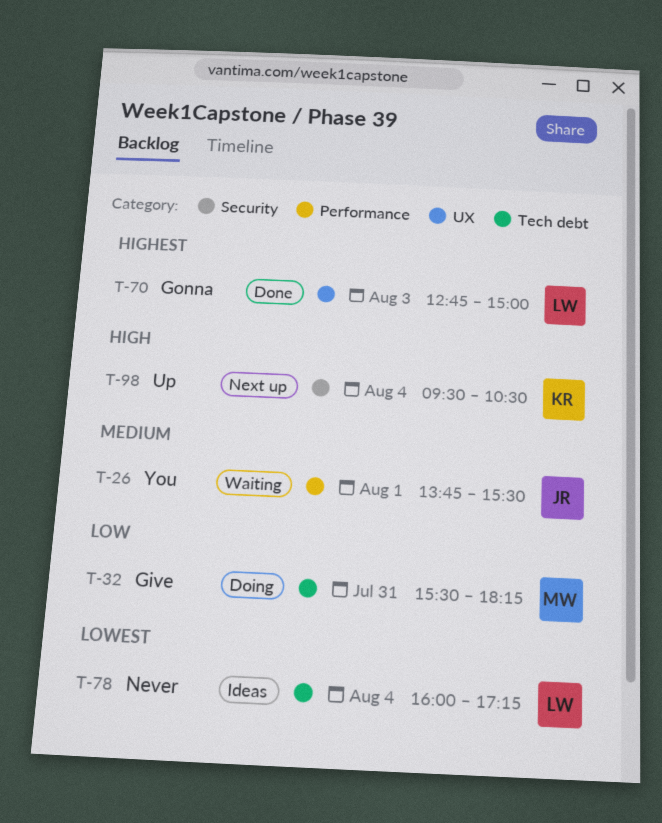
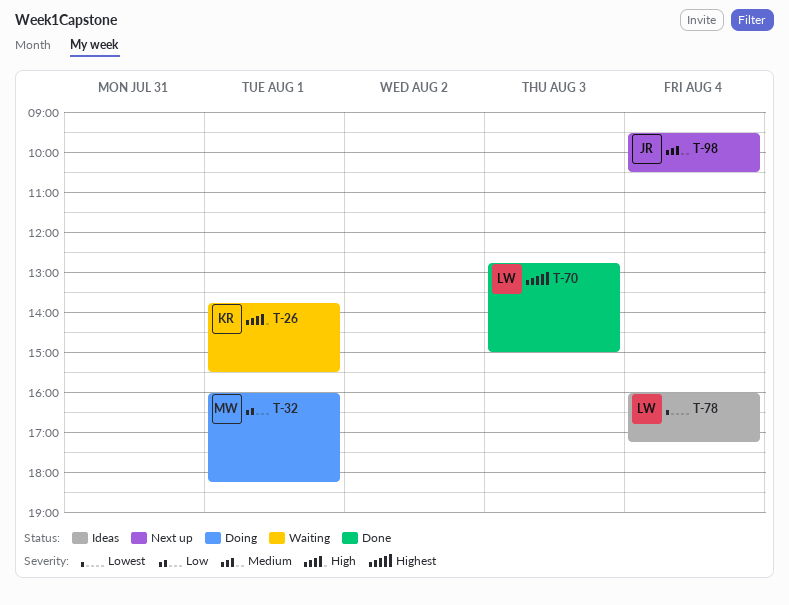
T-26, owner: JR -> KR
T-26, priority: Medium -> High
T-32, day: Jul 31 -> Aug 1
T-32, begins: 15:30 -> 16:00
T-98, owner: KR -> JR
T-98, priority: High -> Medium

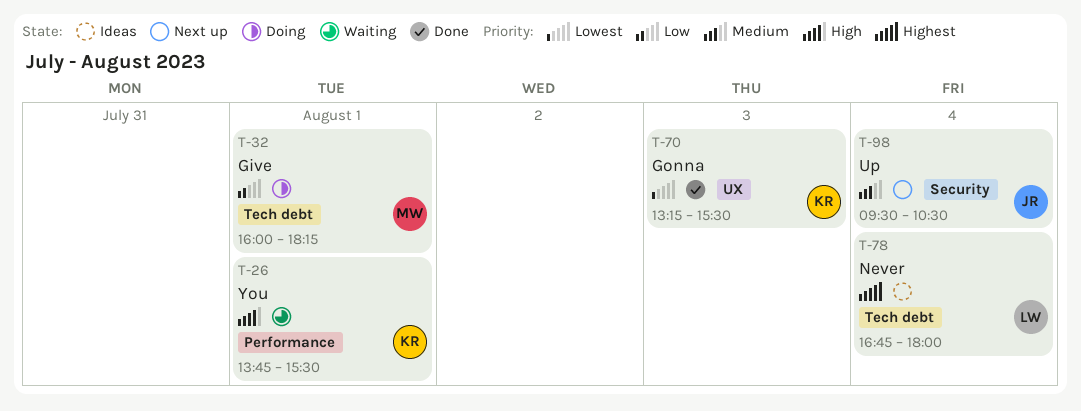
T-70, owner: LW -> KR
T-70, priority: Highest -> Lowest
T-70, begins: 12:45 -> 13:15
T-70, ends: 15:00 -> 15:30
T-78, priority: Lowest -> Highest
T-78, begins: 16:00 -> 16:45
T-78, ends: 17:15 -> 18:00

